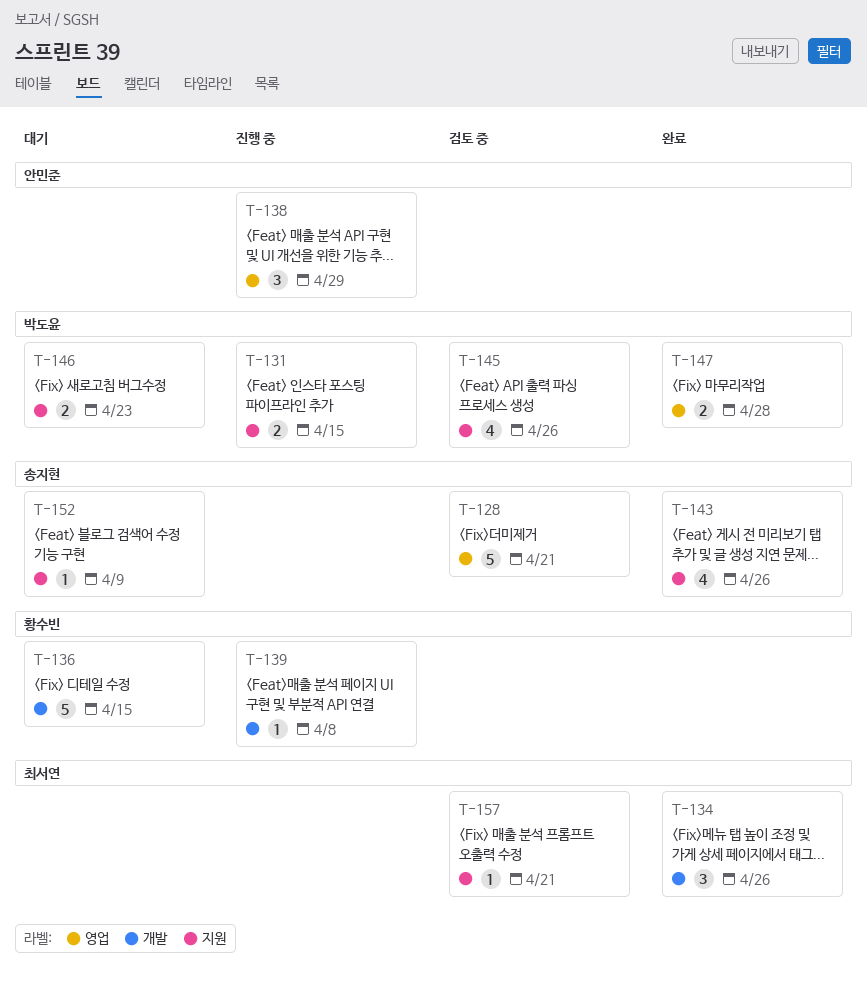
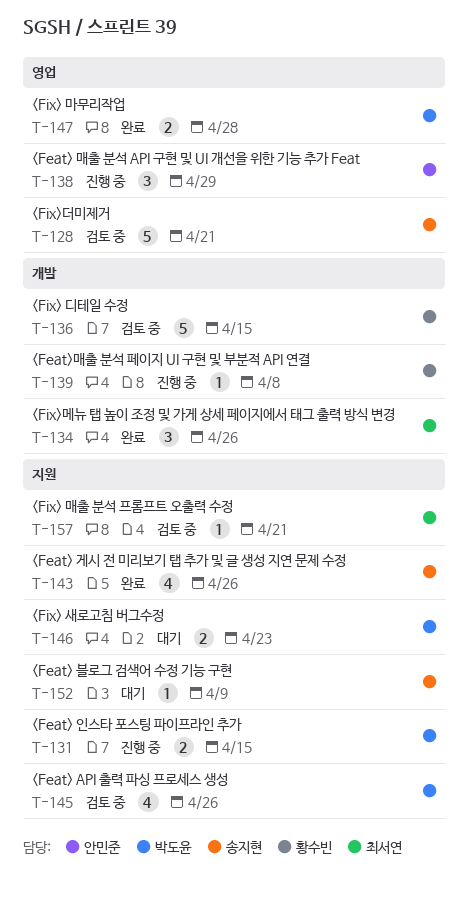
T-136, status: 대기 -> 검토 중

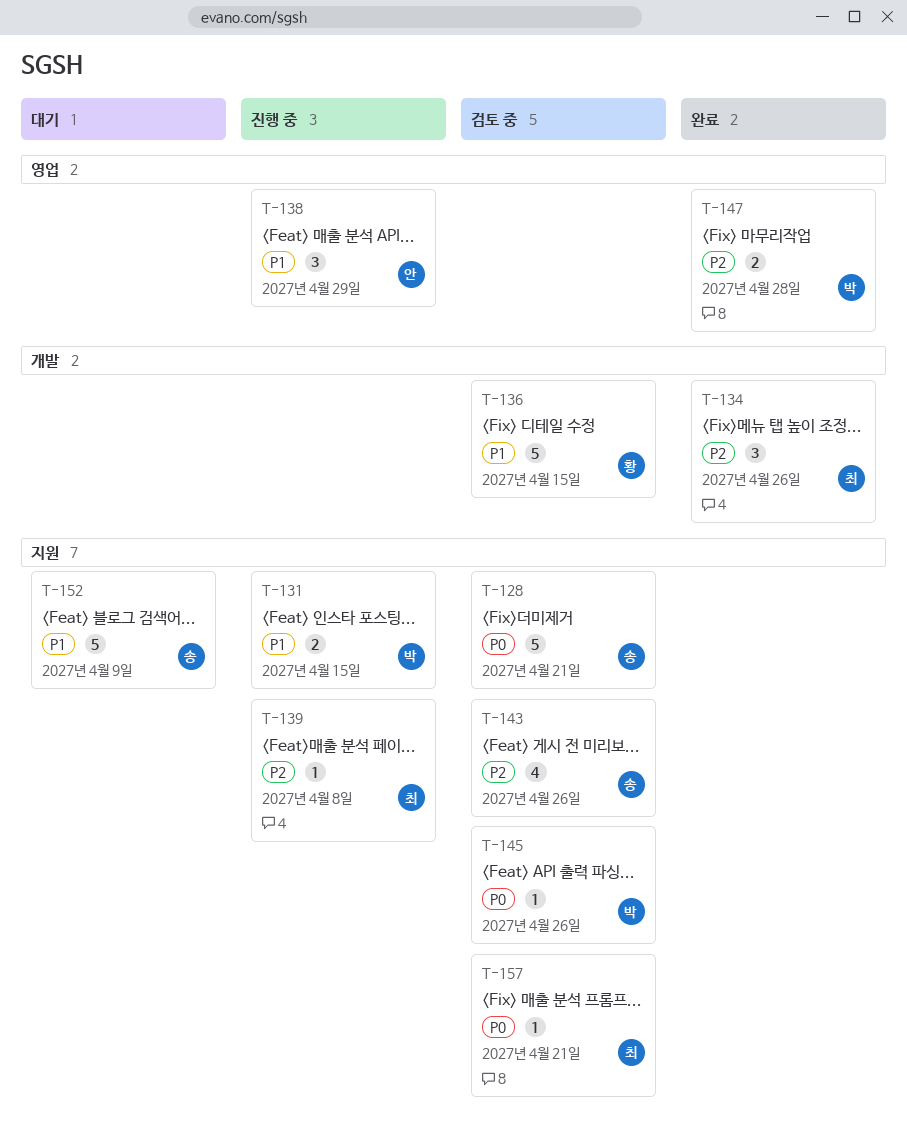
T-128, label: 영업 -> 지원
T-139, owner: 황수빈 -> 최서연
T-139, label: 개발 -> 지원
T-143, status: 완료 -> 검토 중
T-145, estimate: 4 -> 1
T-146: present -> none
T-152, estimate: 1 -> 5

